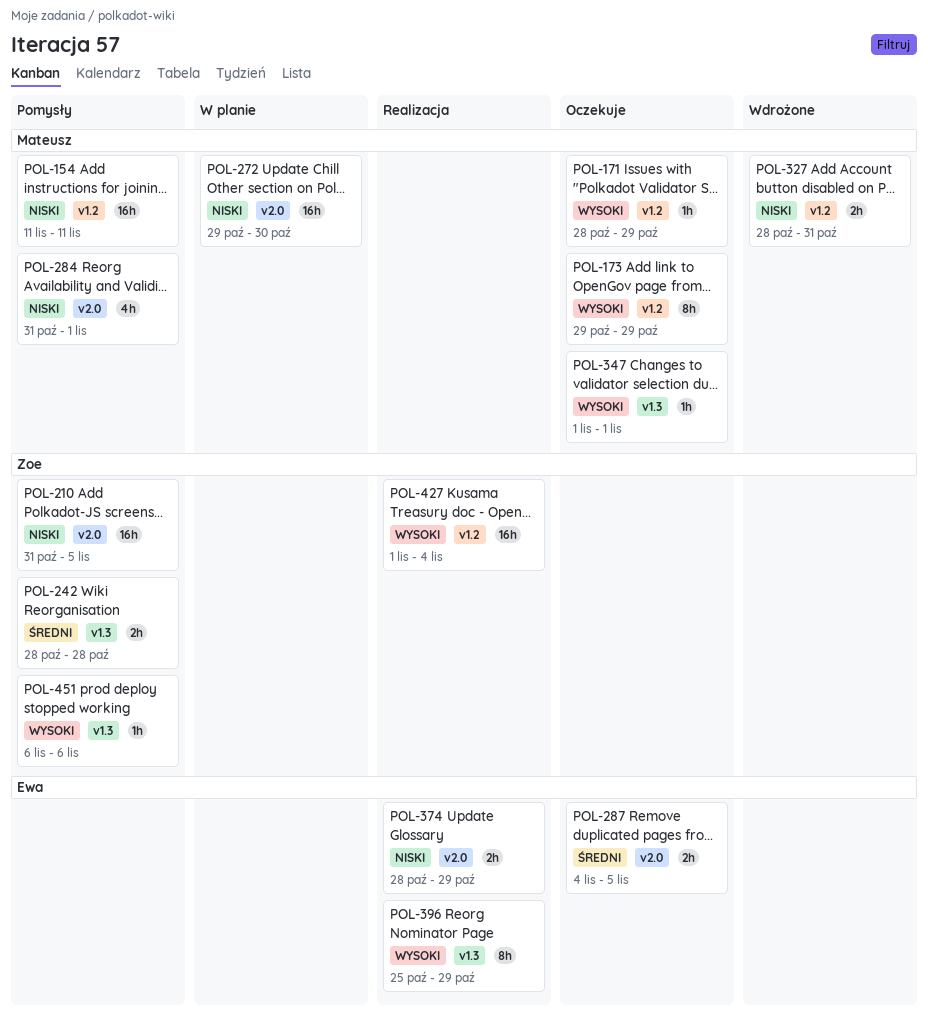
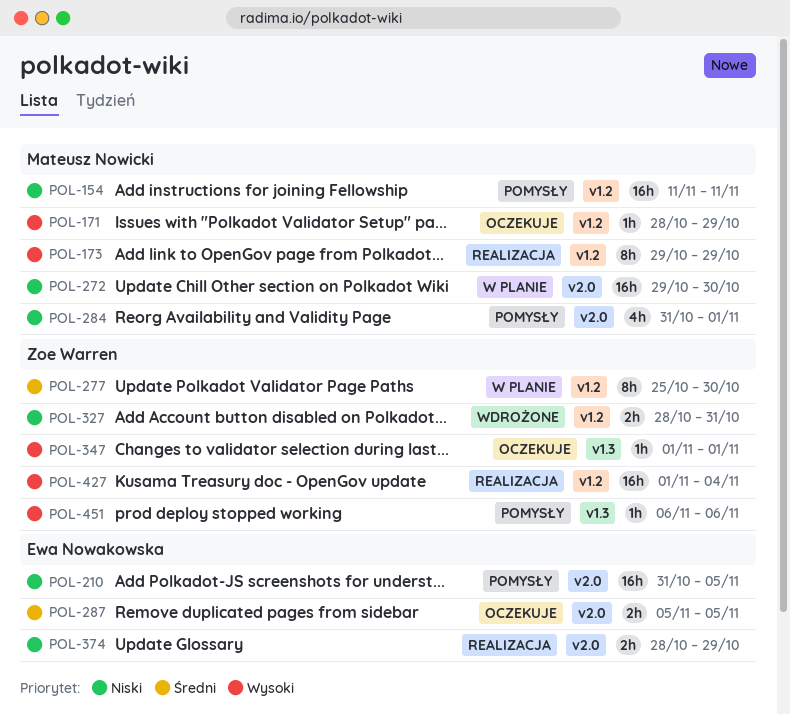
POL-173, status: Oczekuje -> Realizacja
POL-210, owner: Zoe Warren -> Ewa Nowakowska
POL-242: present -> none
POL-277: none -> present
POL-287, start: Nov 4 -> Nov 5
POL-327, owner: Mateusz Nowicki -> Zoe Warren
POL-347, owner: Mateusz Nowicki -> Zoe Warren
POL-396: present -> none

